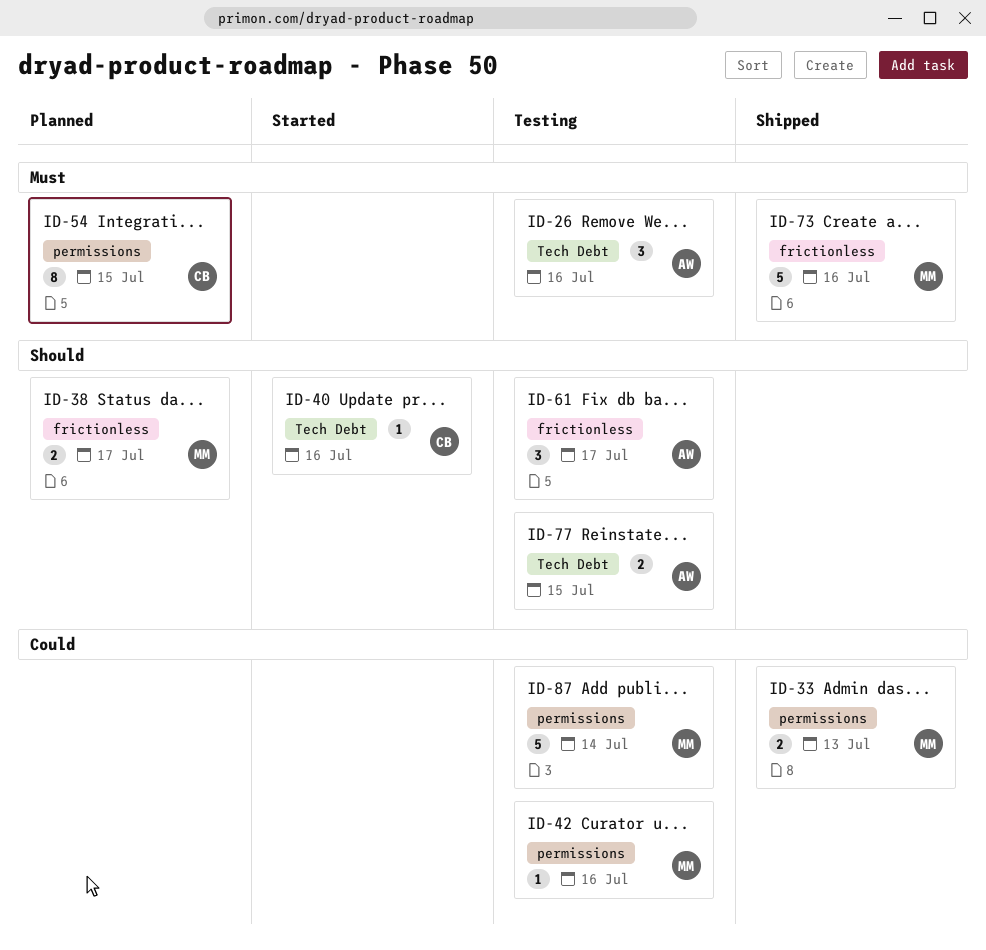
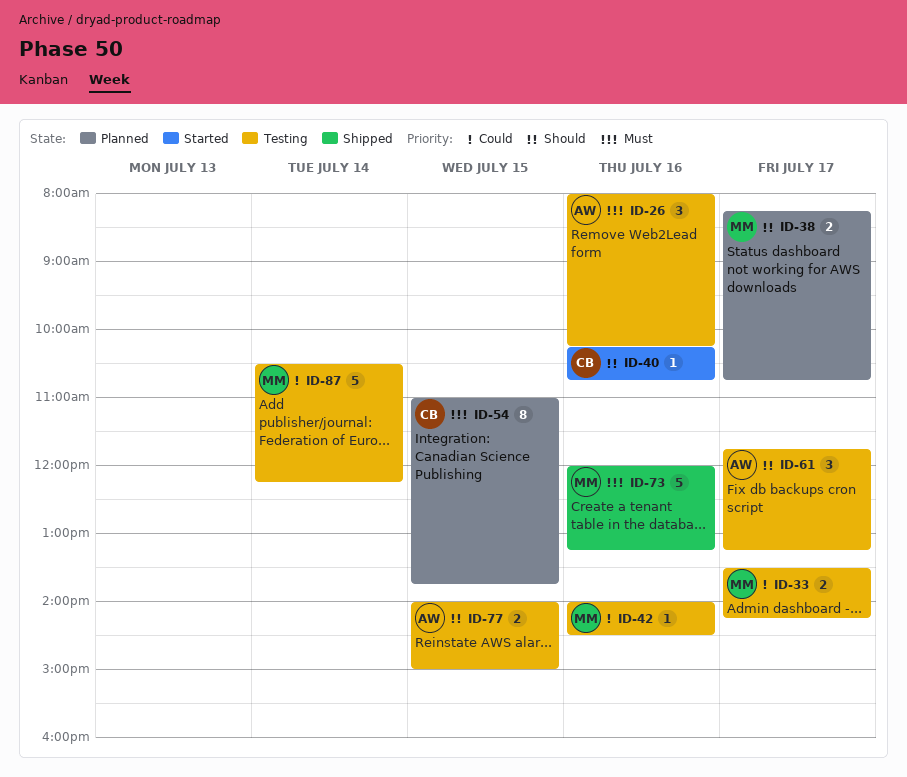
ID-33, status: Shipped -> Testing
ID-33, day: Jul 13 -> Jul 17

